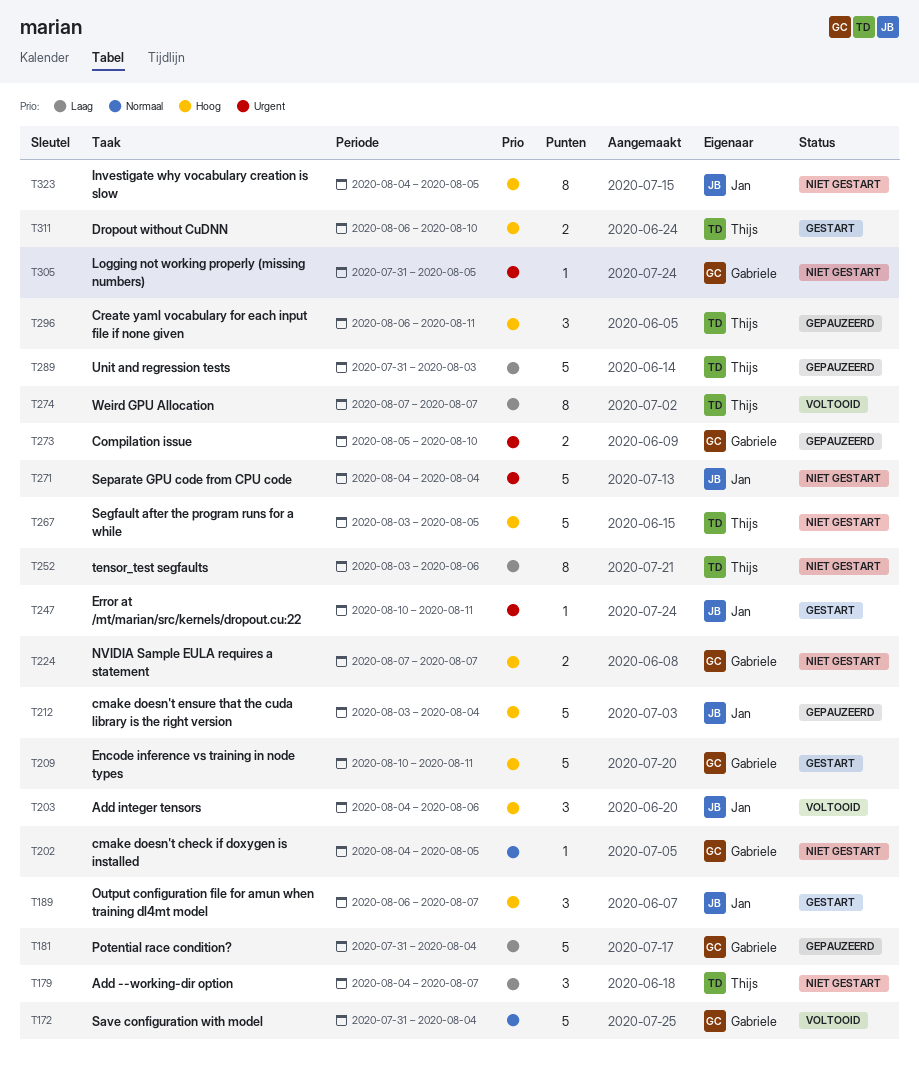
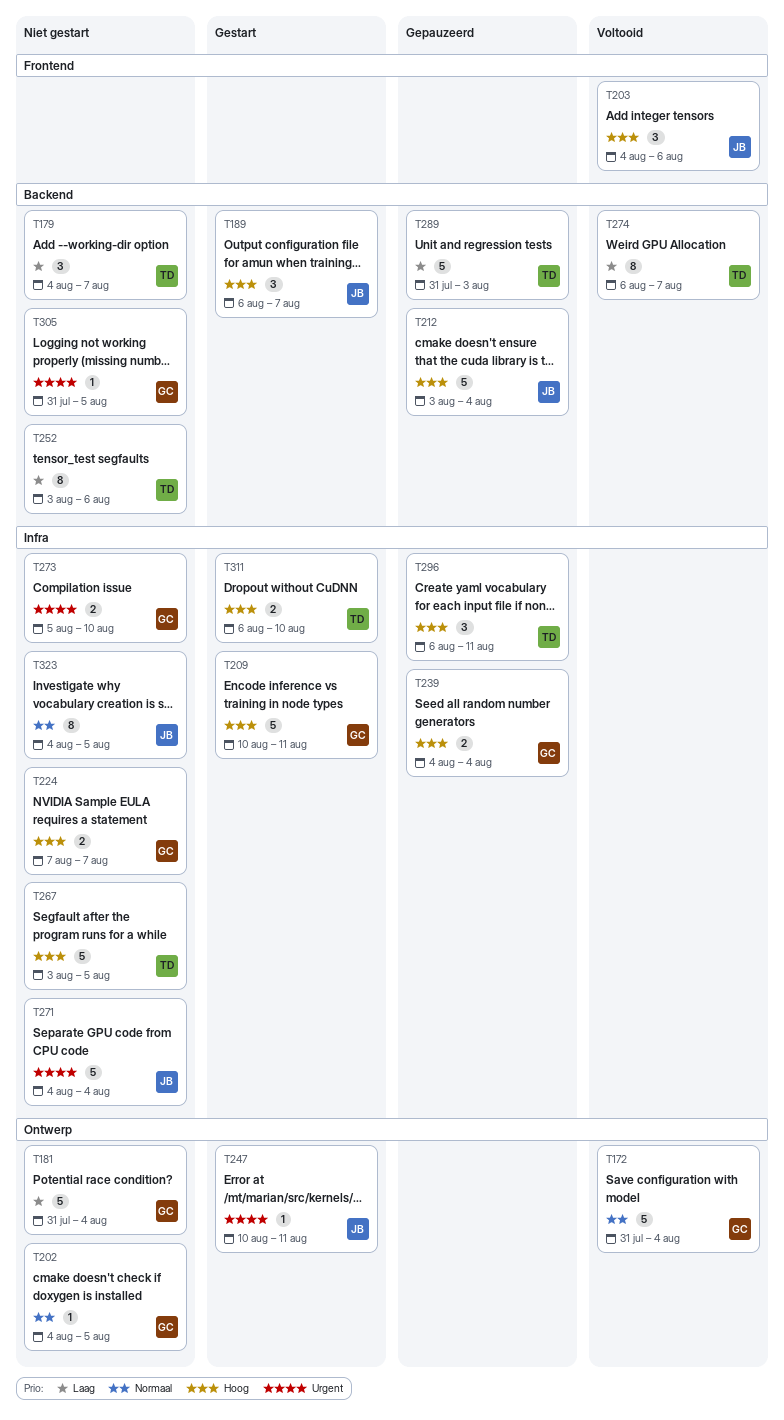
T181, status: Gepauzeerd -> Niet gestart
T239: none -> present
T273, status: Gepauzeerd -> Niet gestart
T274, start: Aug 7 -> Aug 6
T323, priority: Hoog -> Normaal

